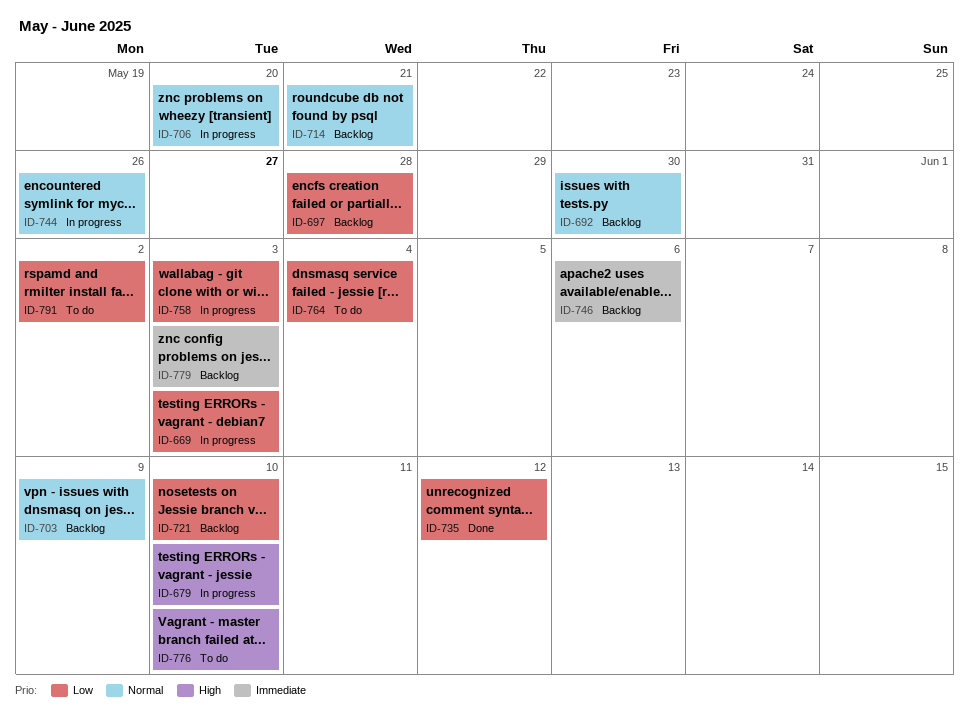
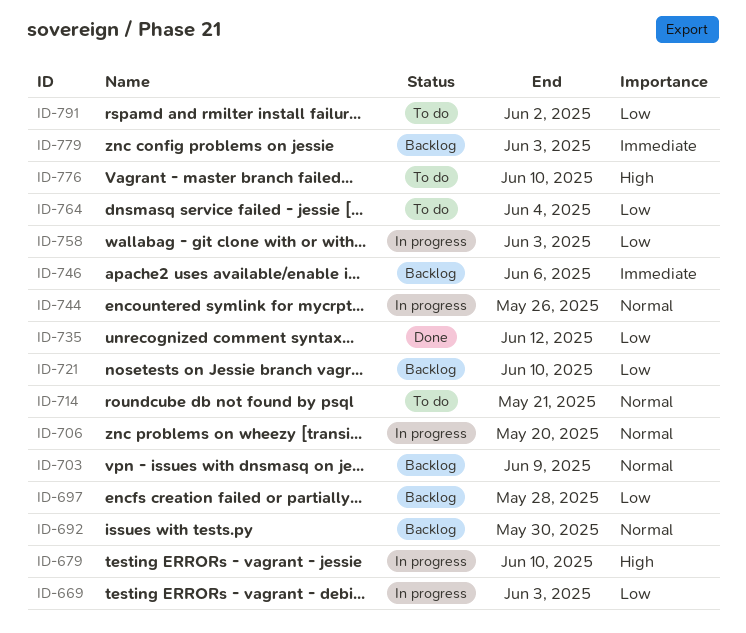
ID-714, status: Backlog -> To do

